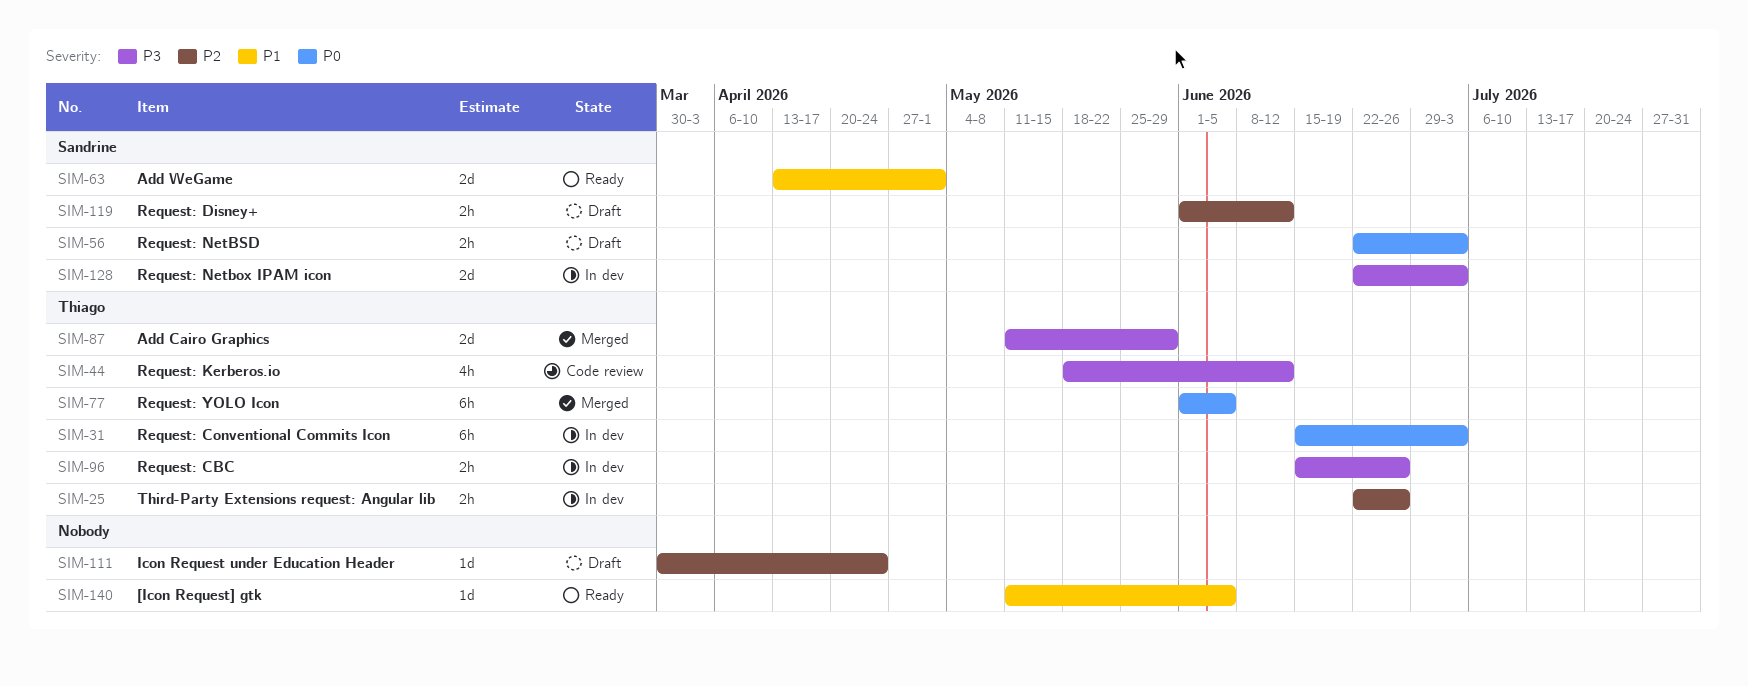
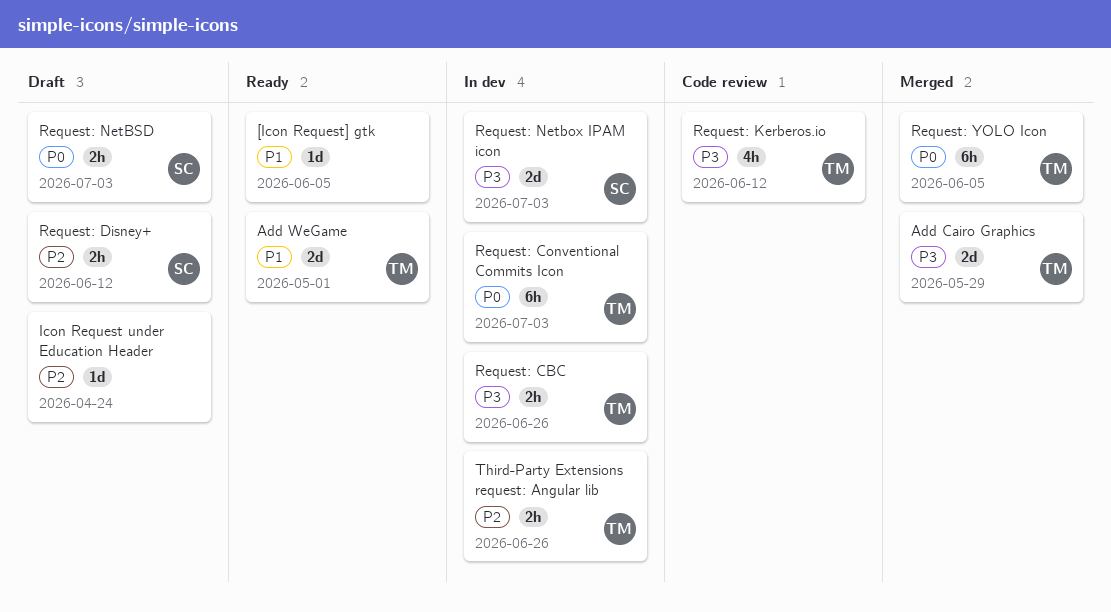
Add WeGame, owner: Sandrine -> Thiago

